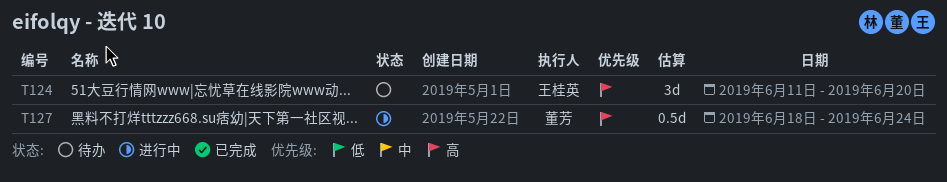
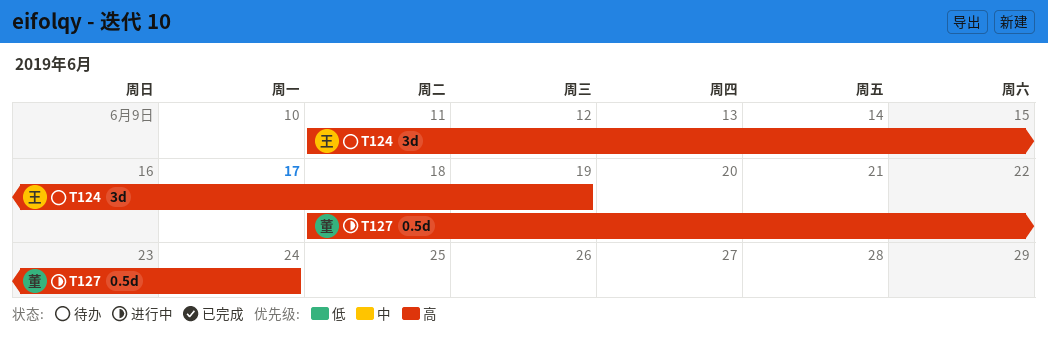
T124, due: Jun 20 -> Jun 19

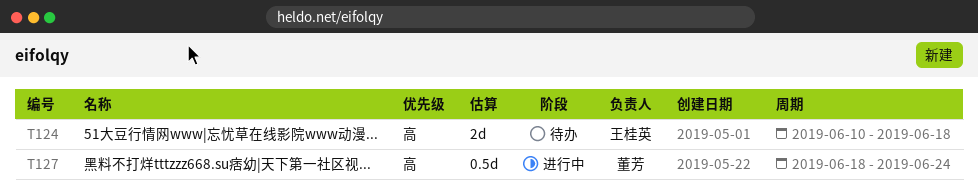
T124, estimate: 3d -> 2d
T124, start: Jun 11 -> Jun 10
T124, due: Jun 19 -> Jun 18

